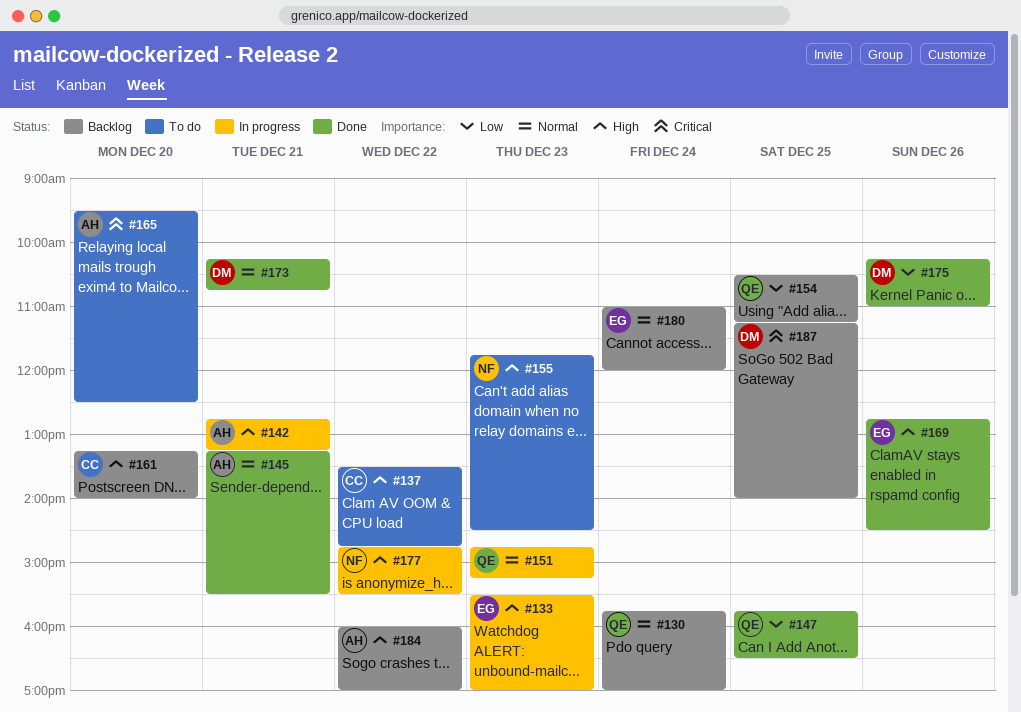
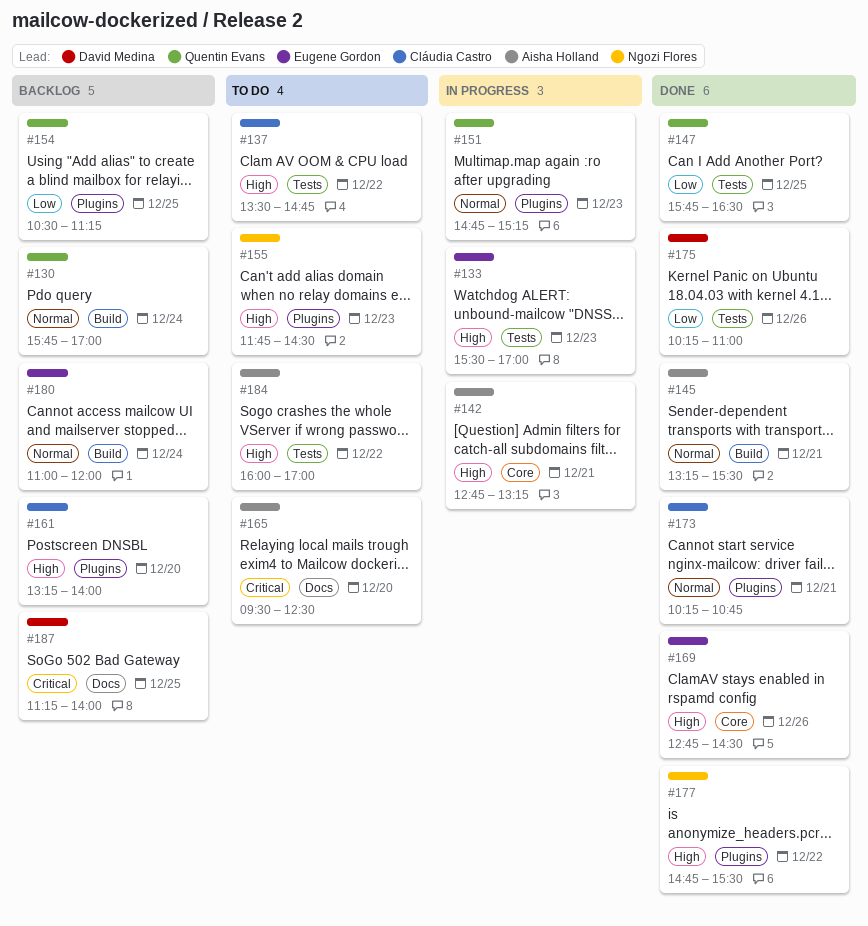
#173, owner: David Medina -> Cláudia Castro
#177, status: In progress -> Done
#184, status: Backlog -> To do

